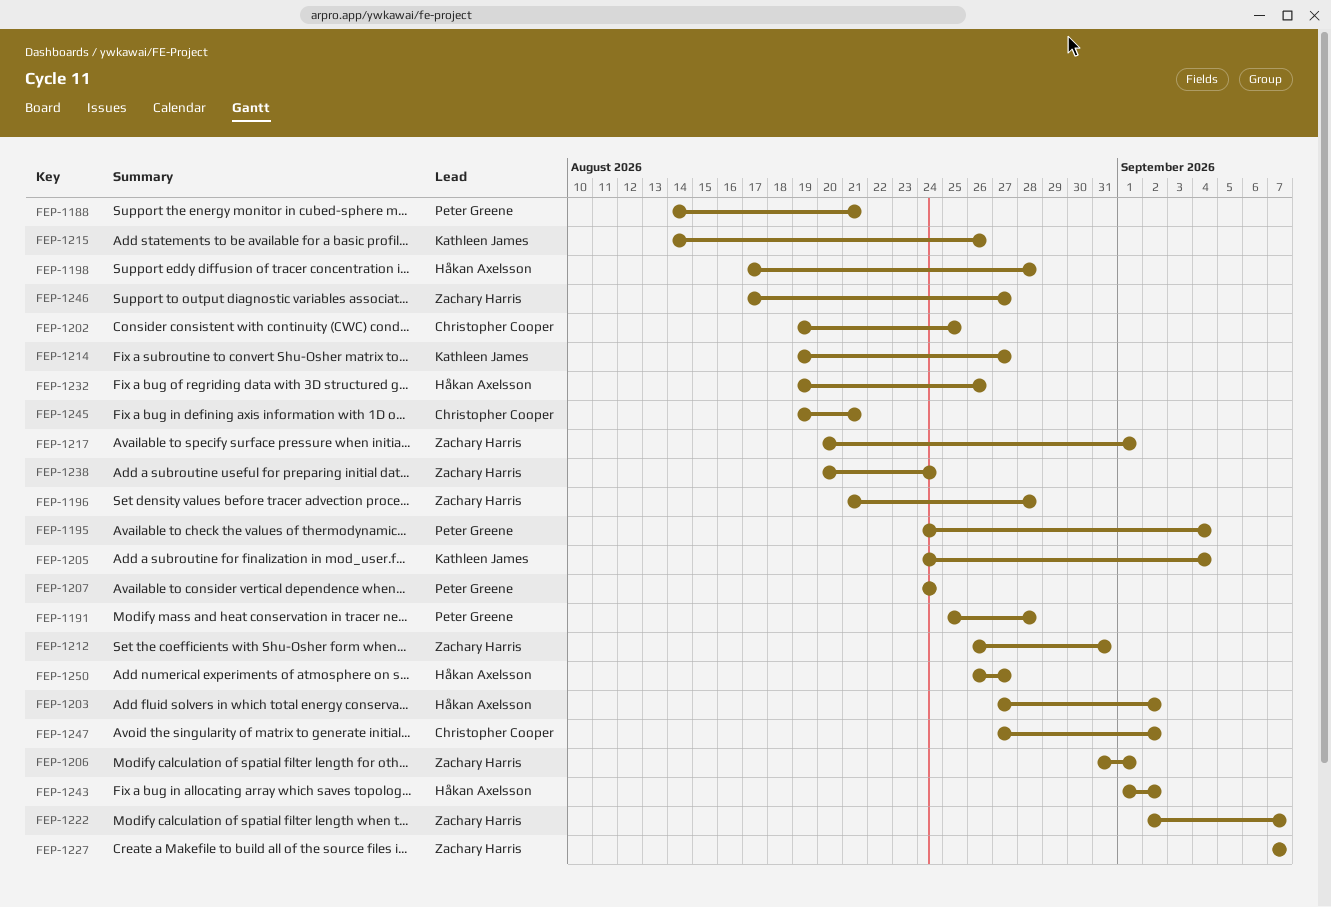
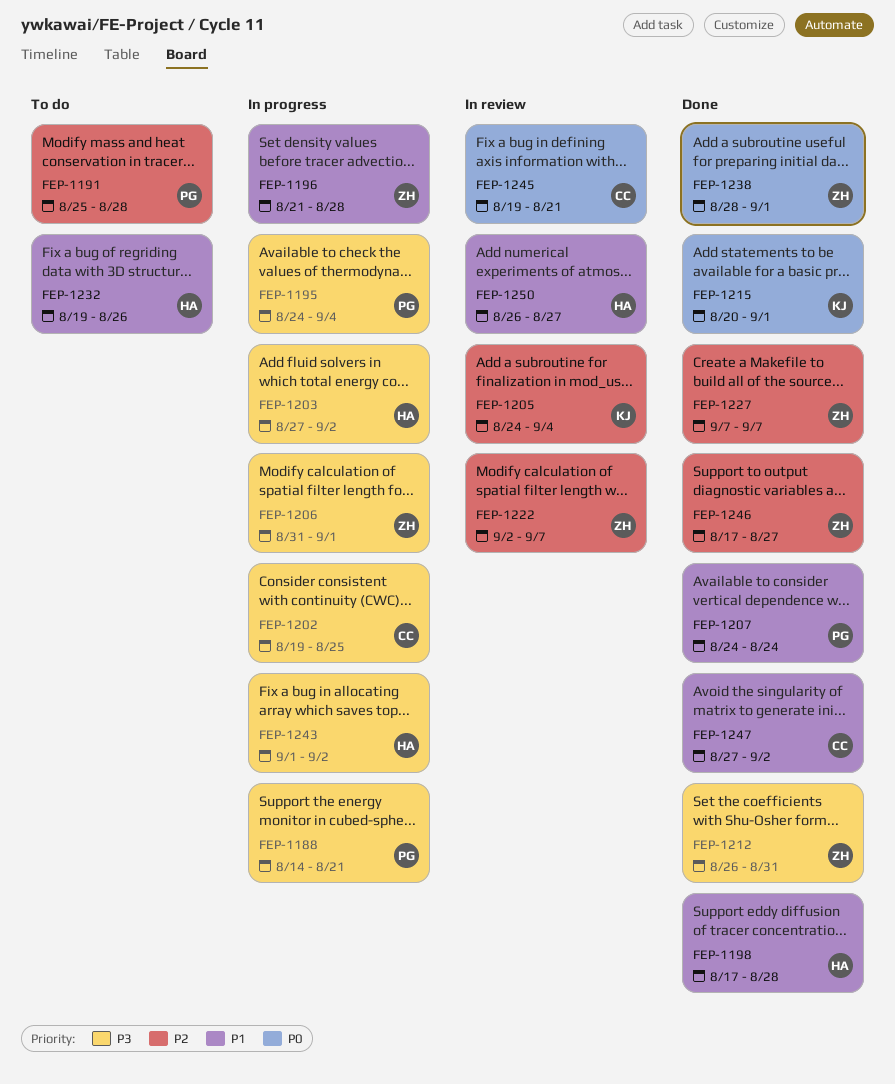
FEP-1214: present -> none
FEP-1215, start: Aug 14 -> Aug 20
FEP-1215, due: Aug 26 -> Sep 1
FEP-1217: present -> none
FEP-1238, start: Aug 20 -> Aug 28
FEP-1238, due: Aug 24 -> Sep 1

